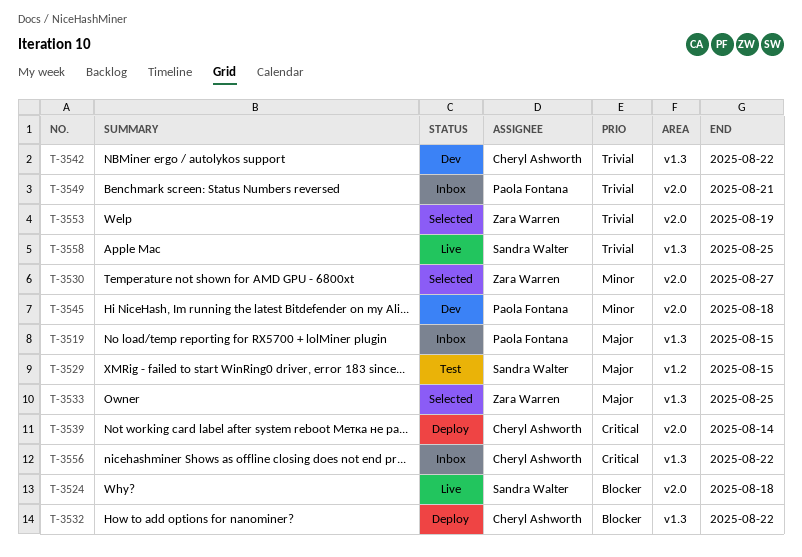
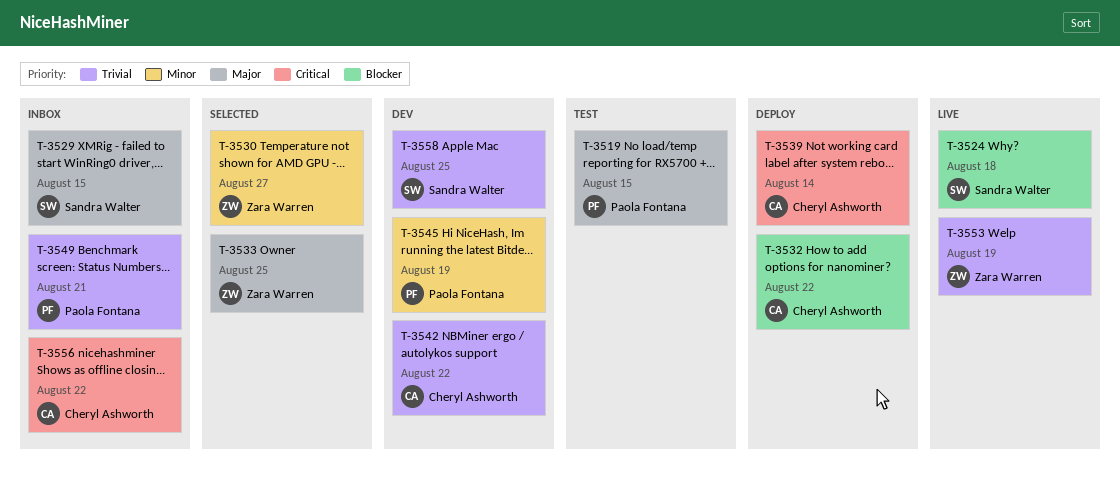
T-3519, status: Inbox -> Test
T-3529, status: Test -> Inbox
T-3545, due: Aug 18 -> Aug 19
T-3553, status: Selected -> Live
T-3558, status: Live -> Dev

